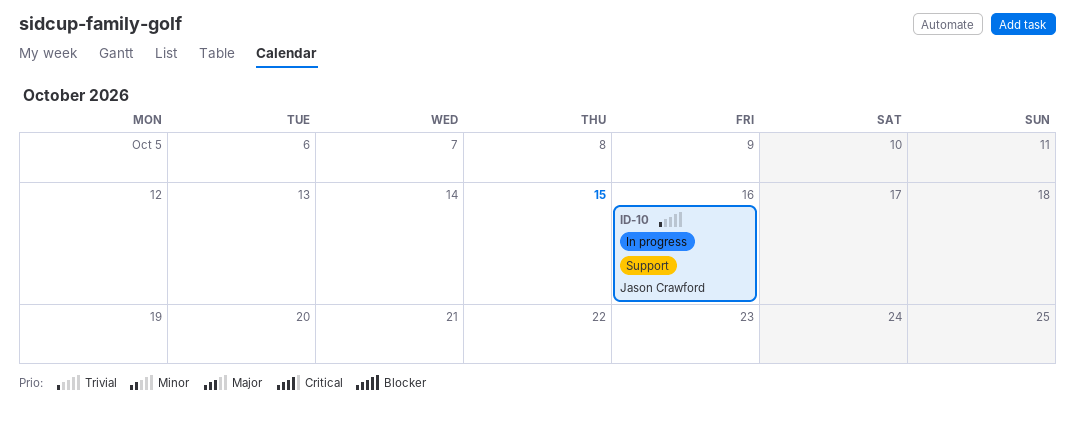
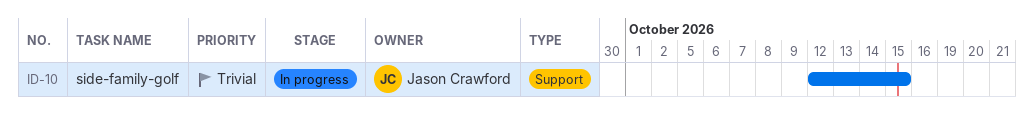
ID-10, due: Oct 16 -> Oct 15

